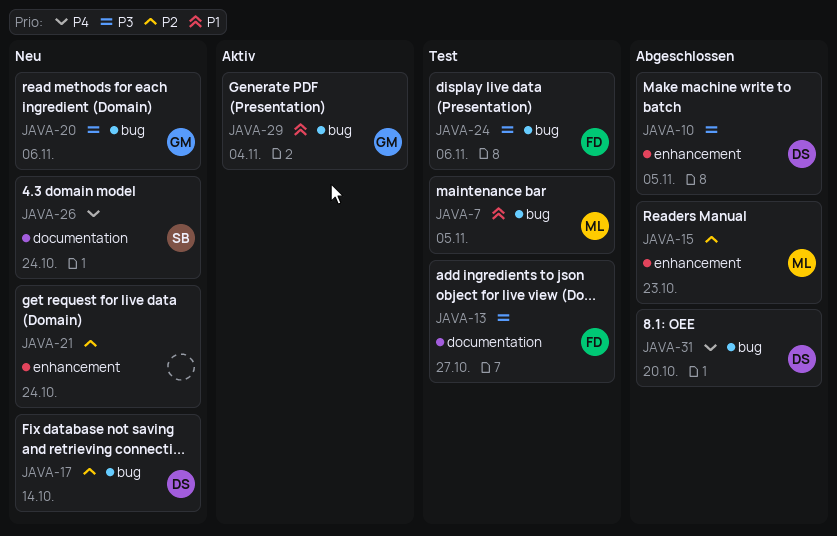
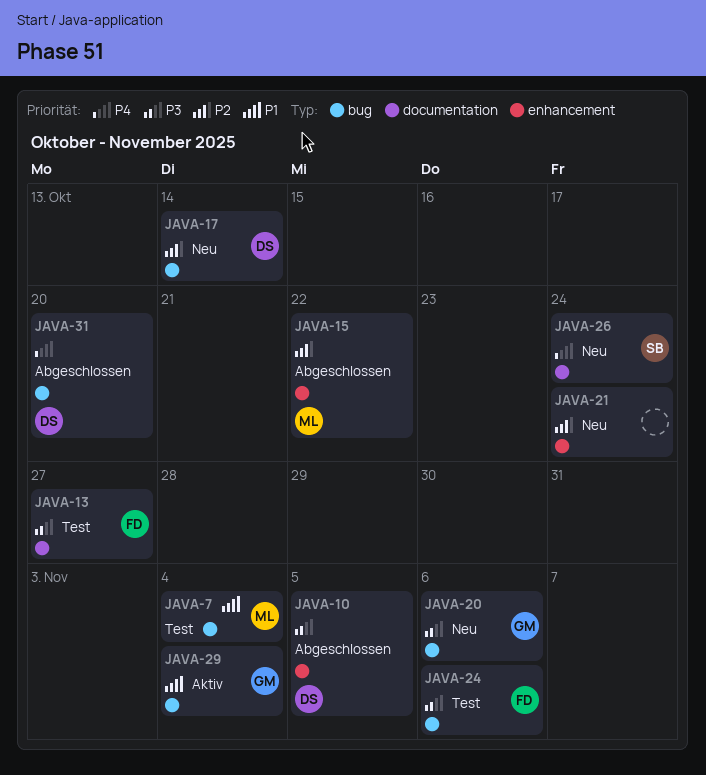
JAVA-7, due: Nov 5 -> Nov 4
JAVA-15, due: Oct 23 -> Oct 22

